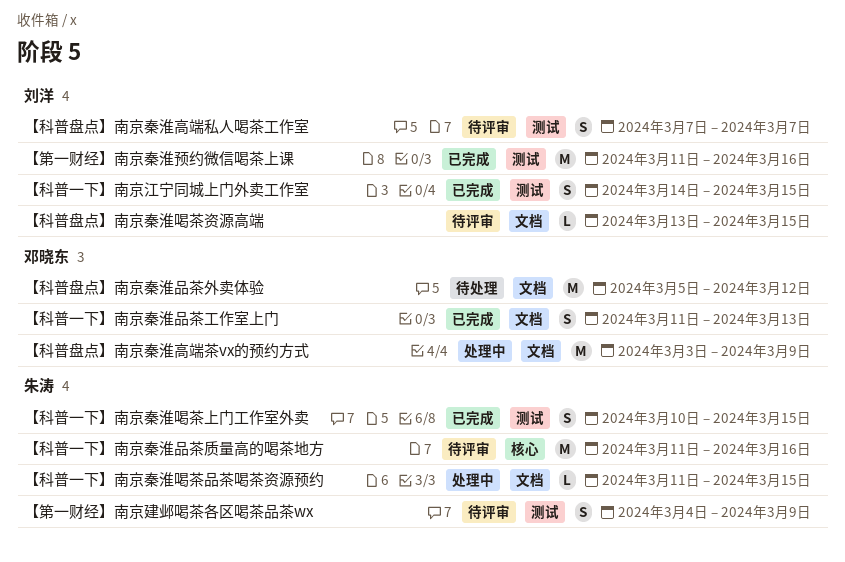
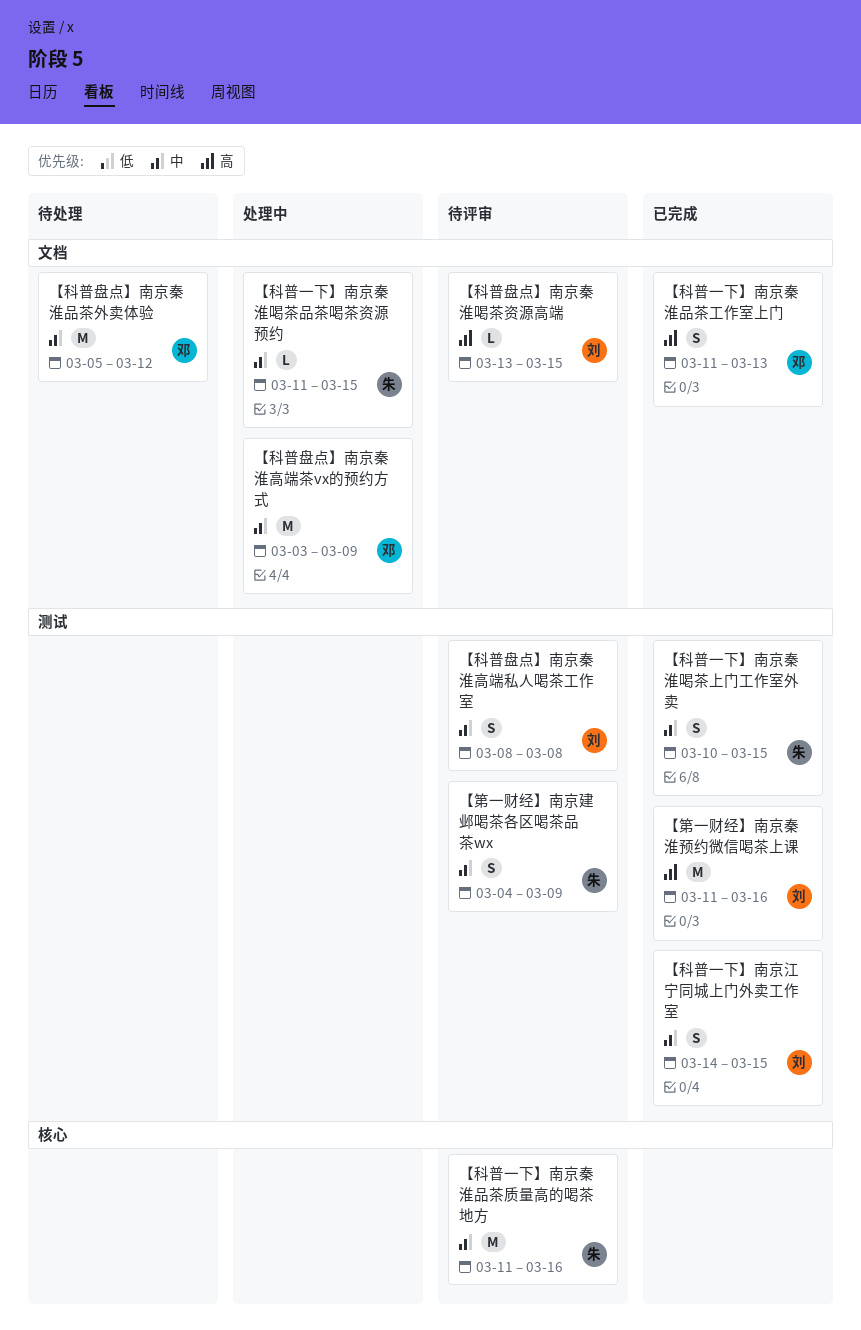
【科普盘点】南京秦淮高端私人喝茶工作室, start: Mar 7 -> Mar 8
【科普盘点】南京秦淮高端私人喝茶工作室, due: Mar 7 -> Mar 8

